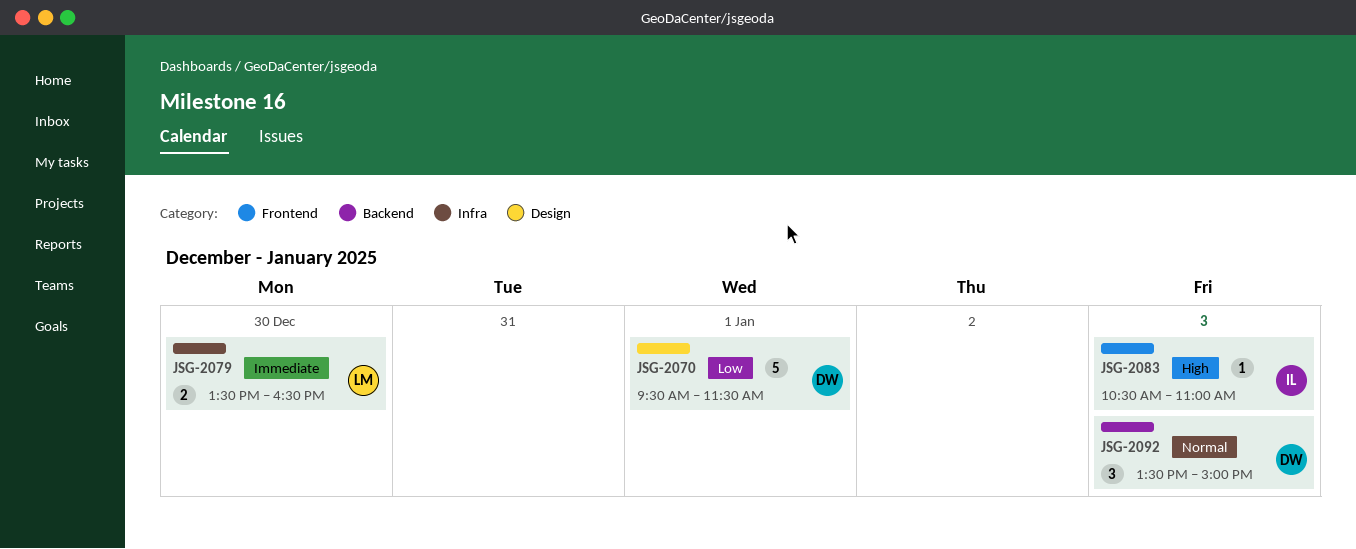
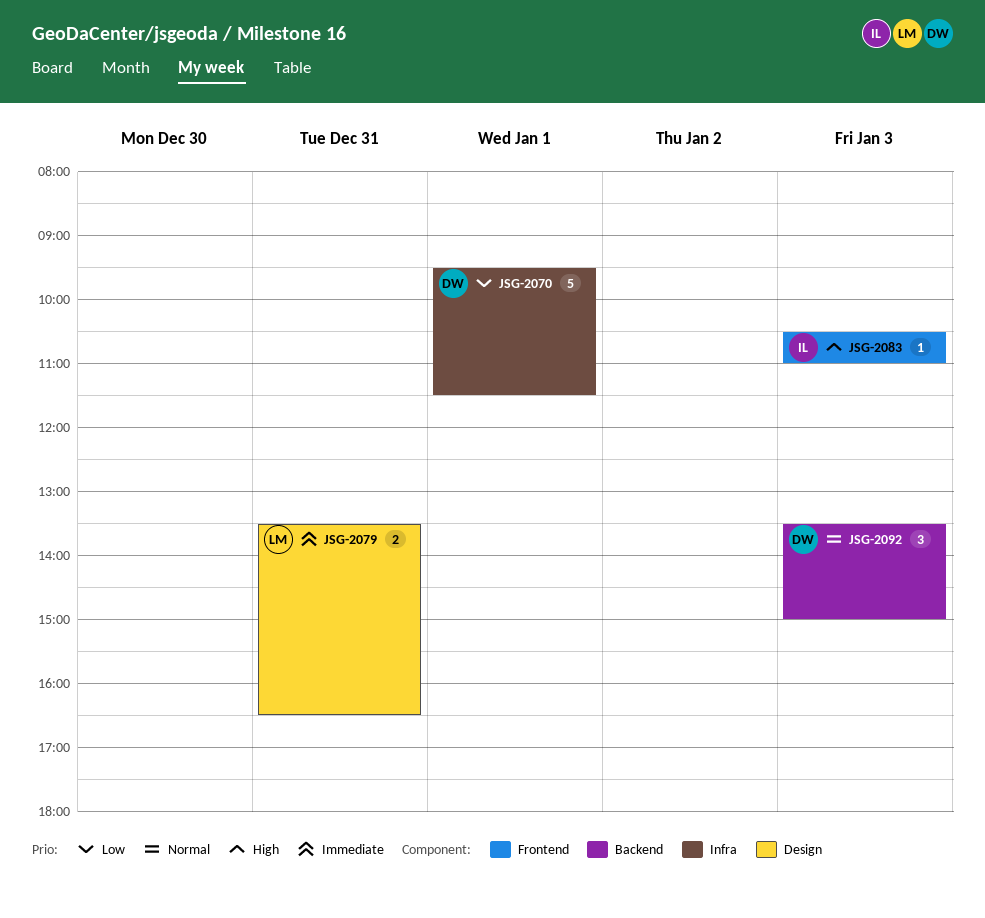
JSG-2070, label: Design -> Infra
JSG-2079, label: Infra -> Design
JSG-2079, day: Dec 30 -> Dec 31

